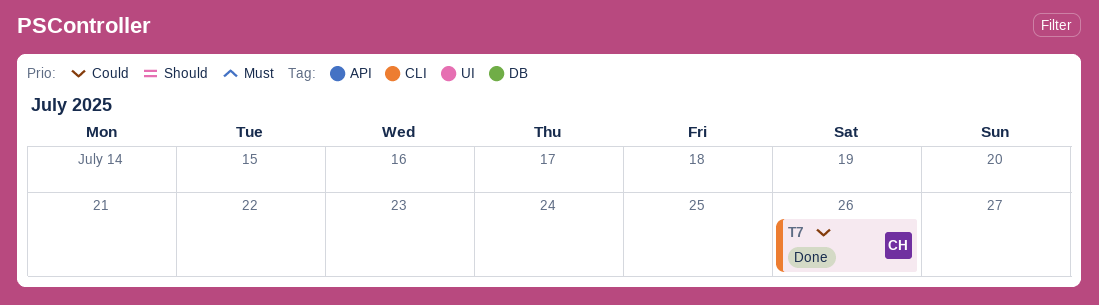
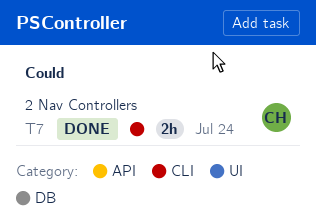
T7, due: Jul 26 -> Jul 24

